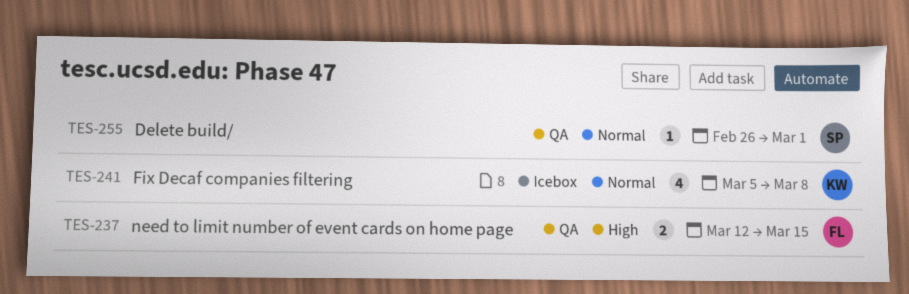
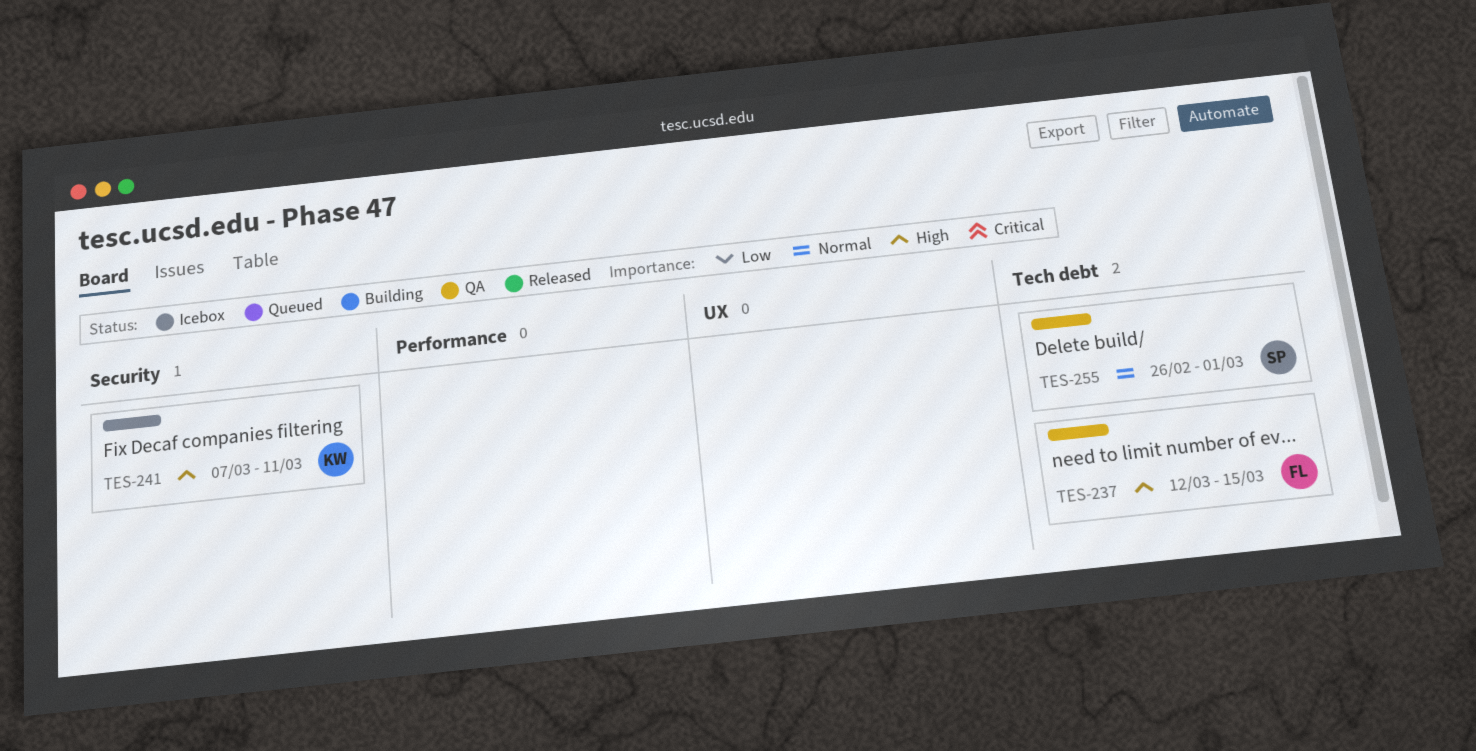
TES-241, priority: Normal -> High
TES-241, start: Mar 5 -> Mar 7
TES-241, due: Mar 8 -> Mar 11

